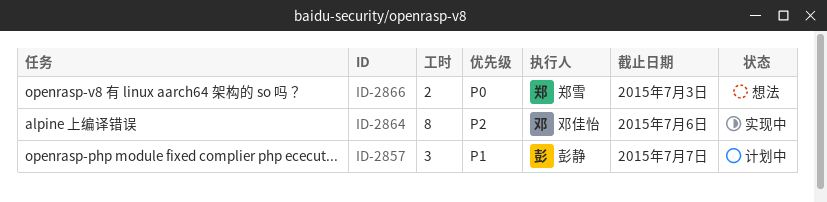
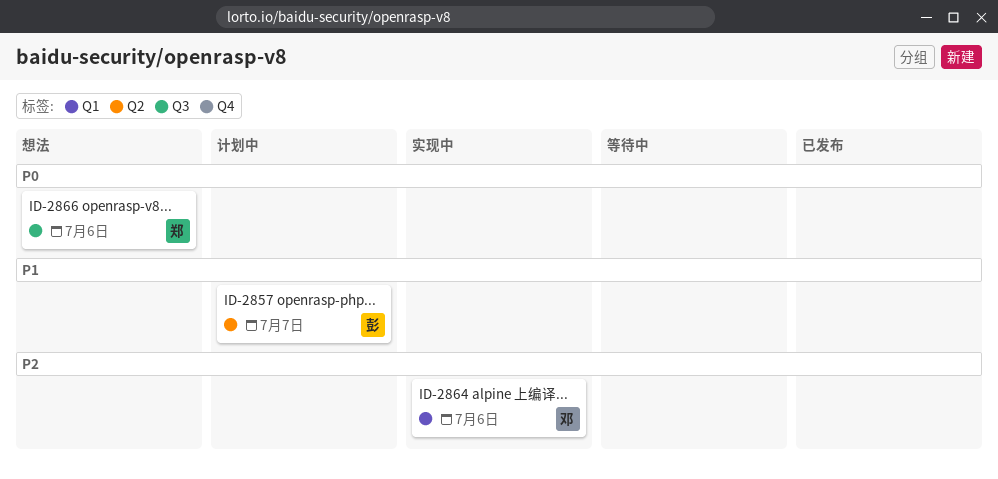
ID-2866, due: Jul 3 -> Jul 6

